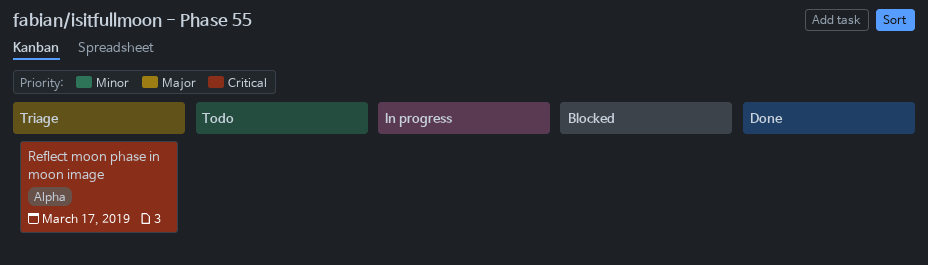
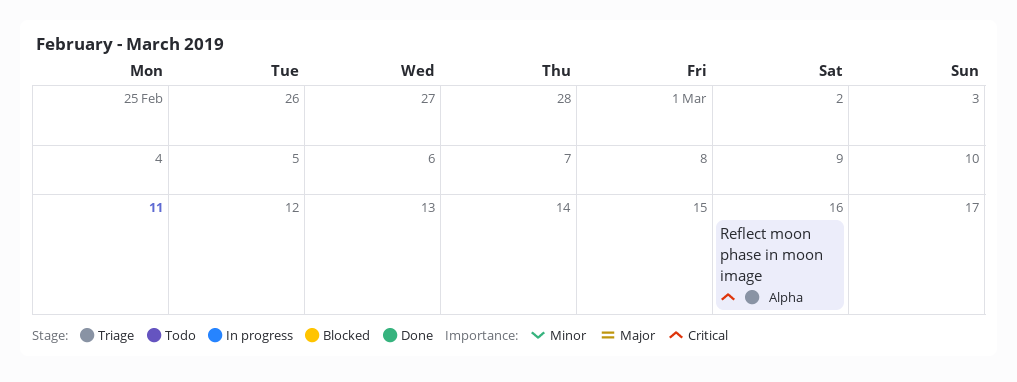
Reflect moon phase in moon image, due: Mar 17 -> Mar 16

